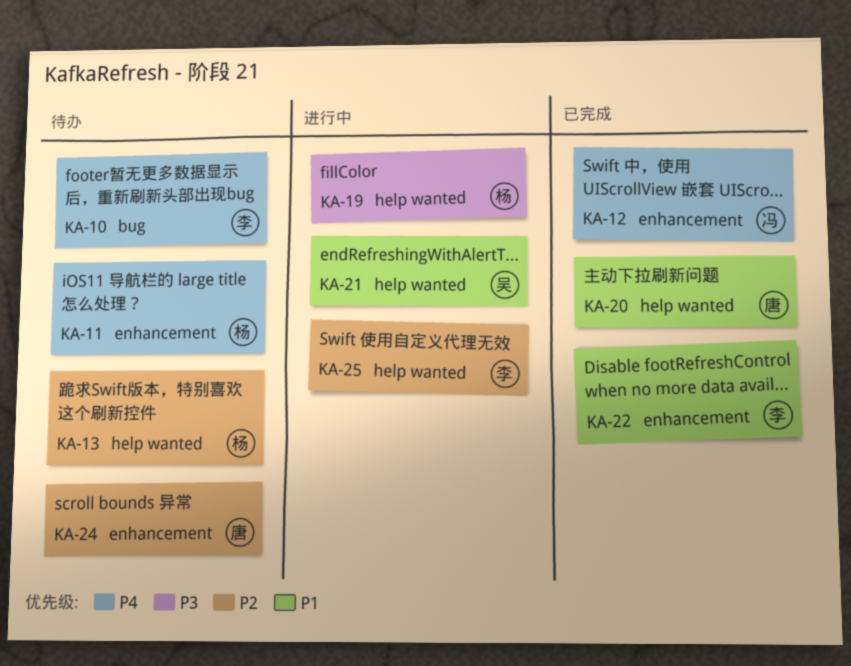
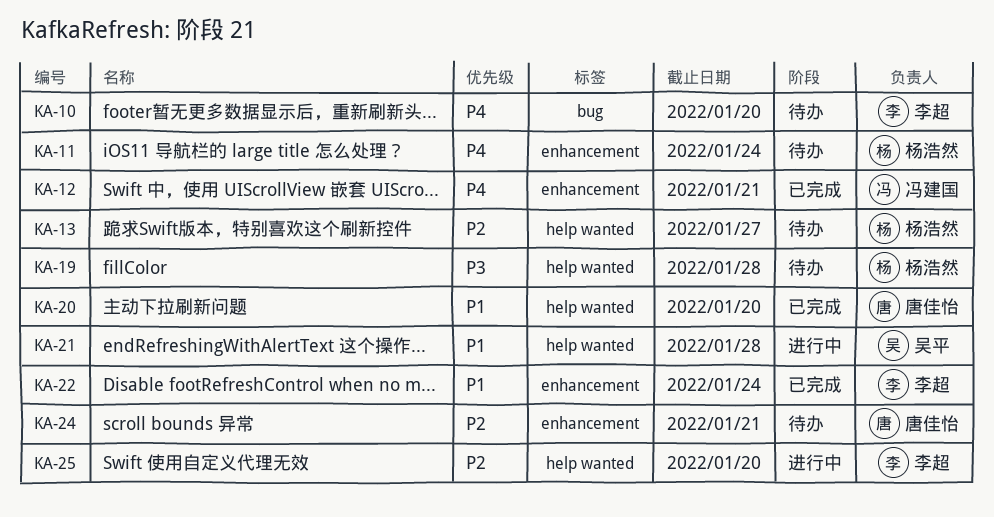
KA-19, status: 进行中 -> 待办

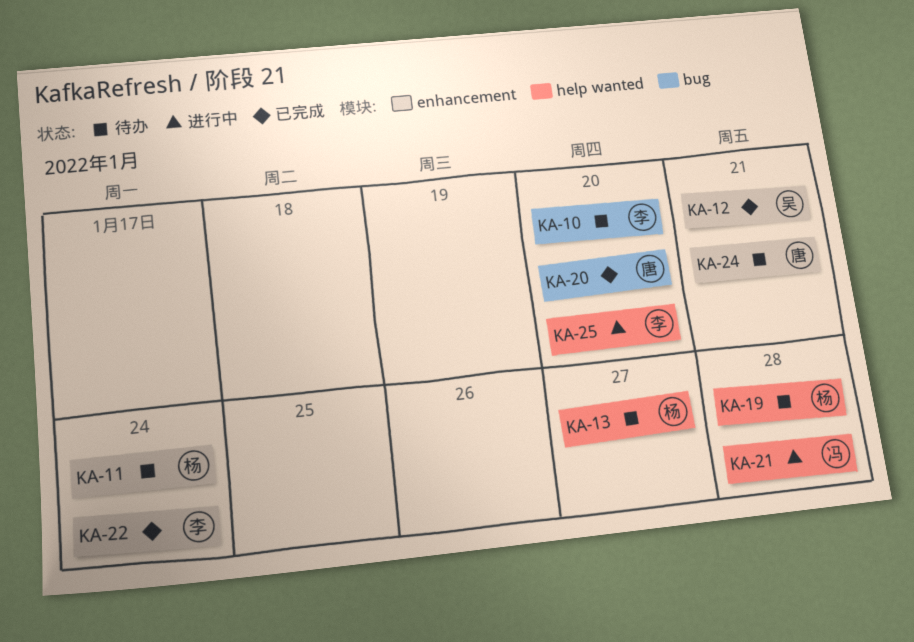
KA-12, owner: 冯建国 -> 吴平
KA-20, label: help wanted -> bug
KA-21, owner: 吴平 -> 冯建国

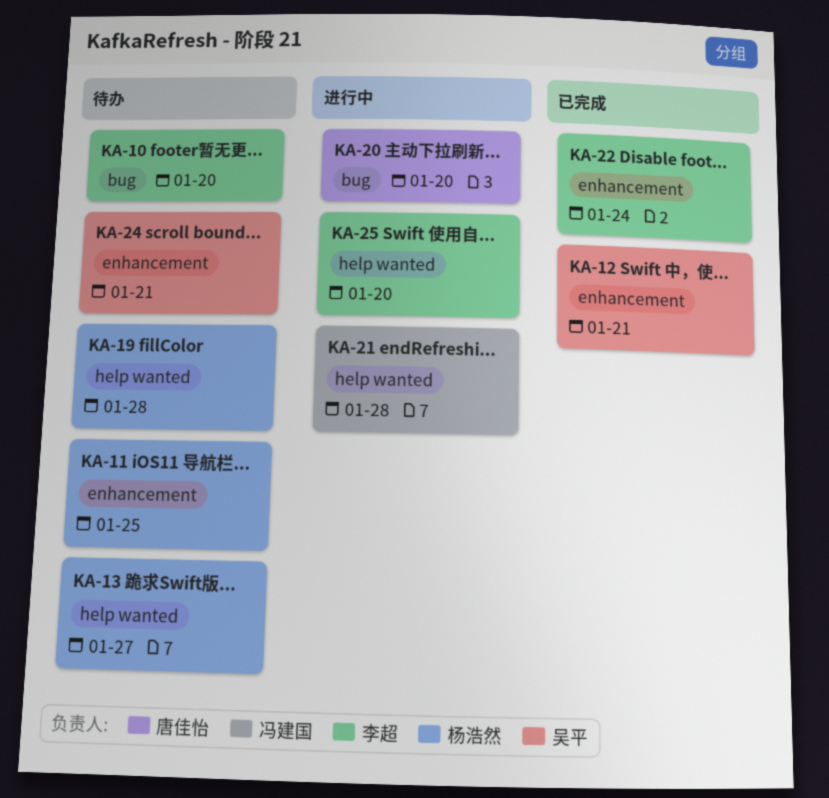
KA-11, due: Jan 24 -> Jan 25
KA-20, status: 已完成 -> 进行中
KA-24, owner: 唐佳怡 -> 吴平

